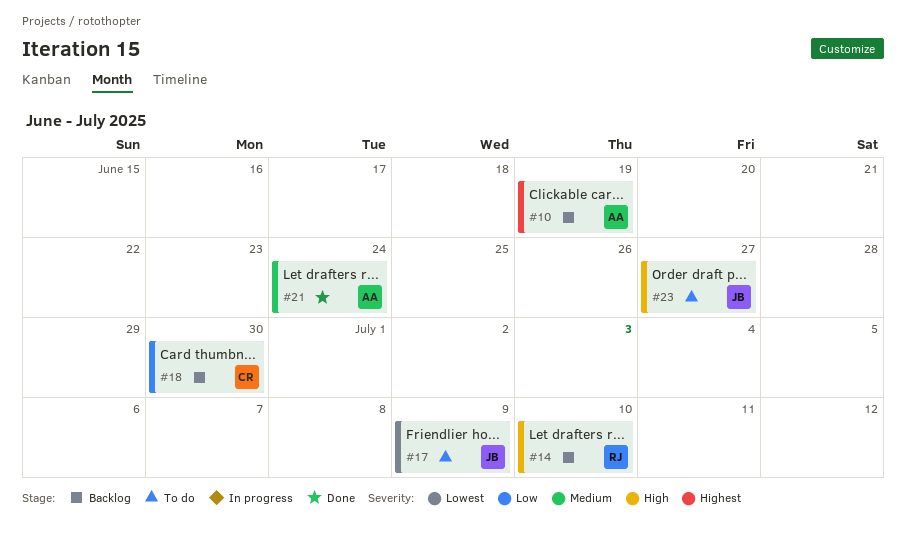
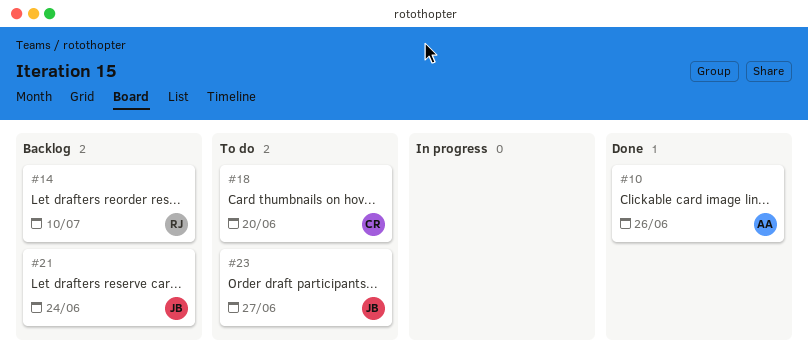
#10, status: Backlog -> Done
#10, due: Jun 19 -> Jun 26
#17: present -> none
#18, status: Backlog -> To do
#18, due: Jun 30 -> Jun 20
#21, status: Done -> Backlog
#21, owner: AA -> JB

